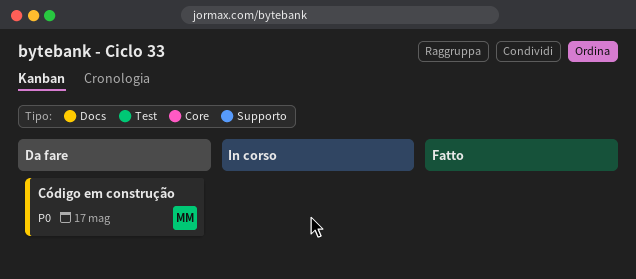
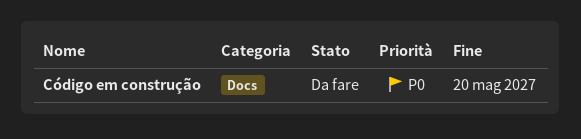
Código em construção, due: May 17 -> May 20

